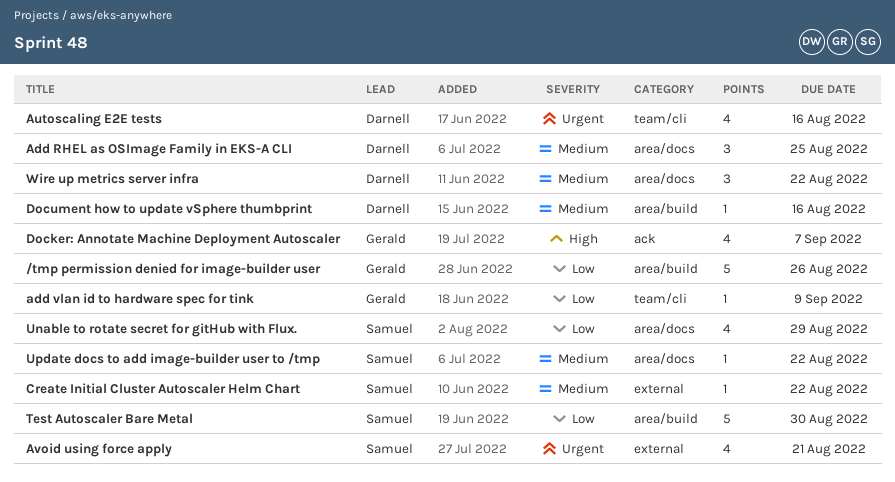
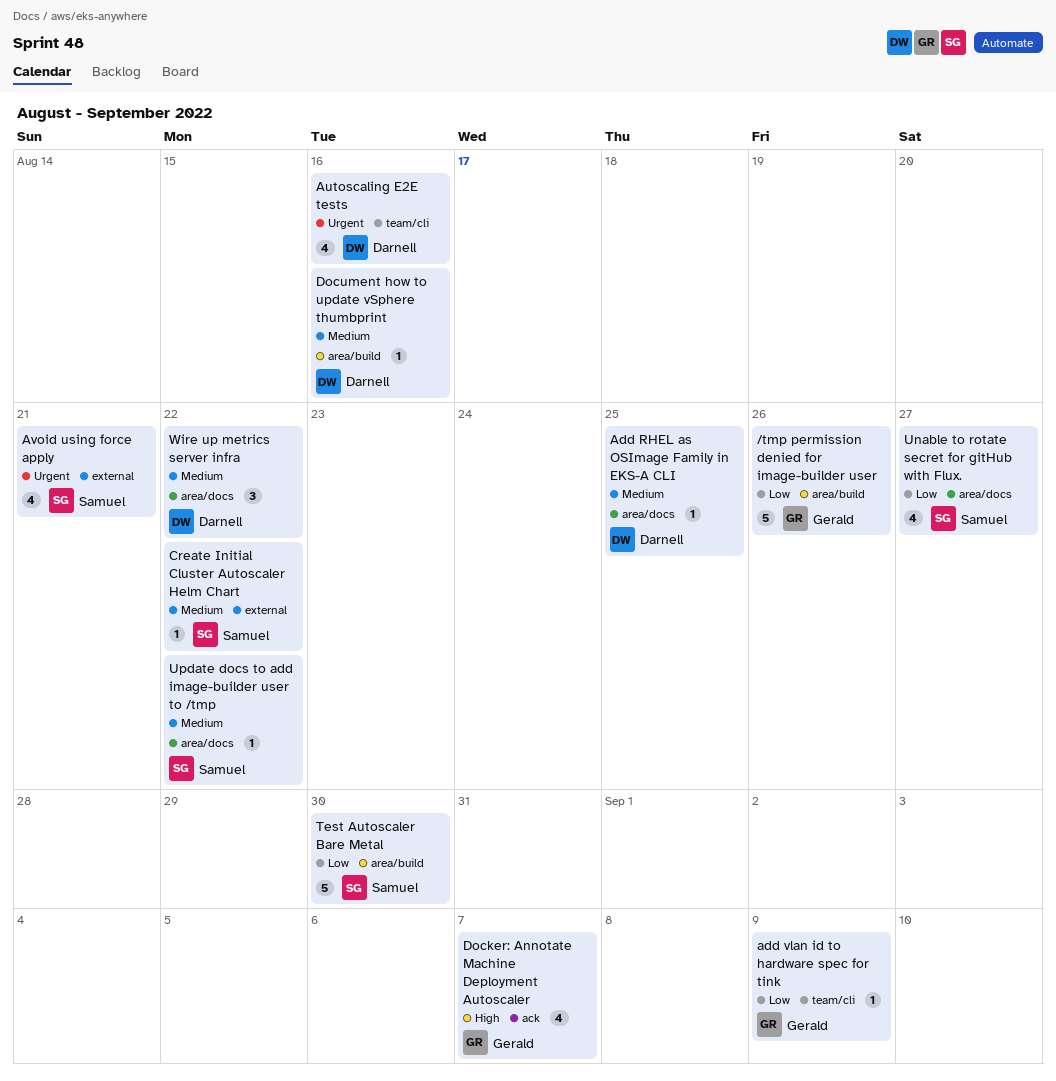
Add RHEL as OSImage Family in EKS-A CLI, estimate: 3 -> 1
Unable to rotate secret for gitHub with Flux., due: Aug 29 -> Aug 27

